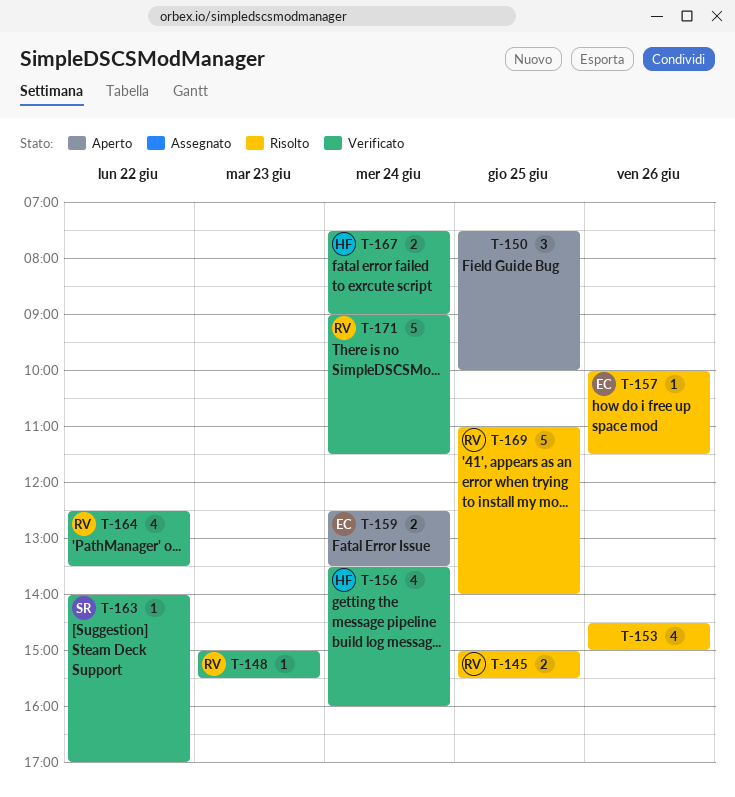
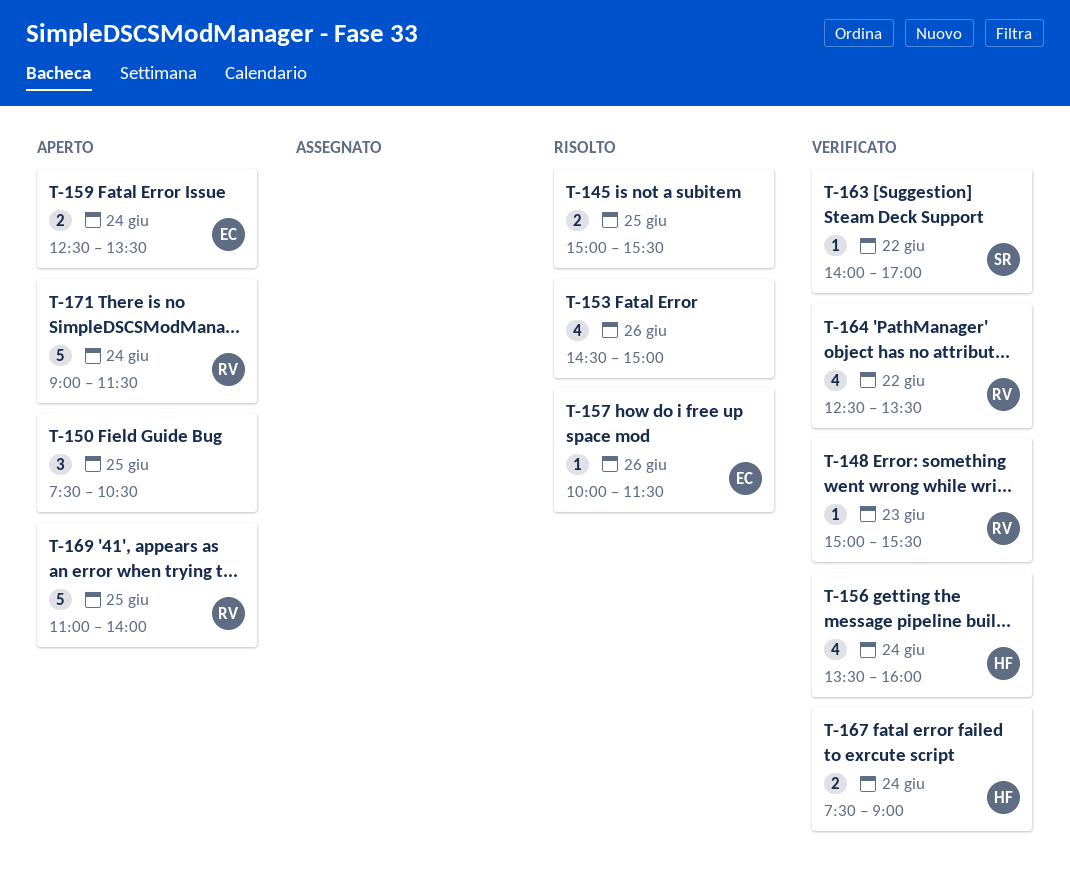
T-145, owner: RV -> none
T-150, ends: 10:00 -> 10:30
T-169, status: Risolto -> Aperto
T-171, status: Verificato -> Aperto

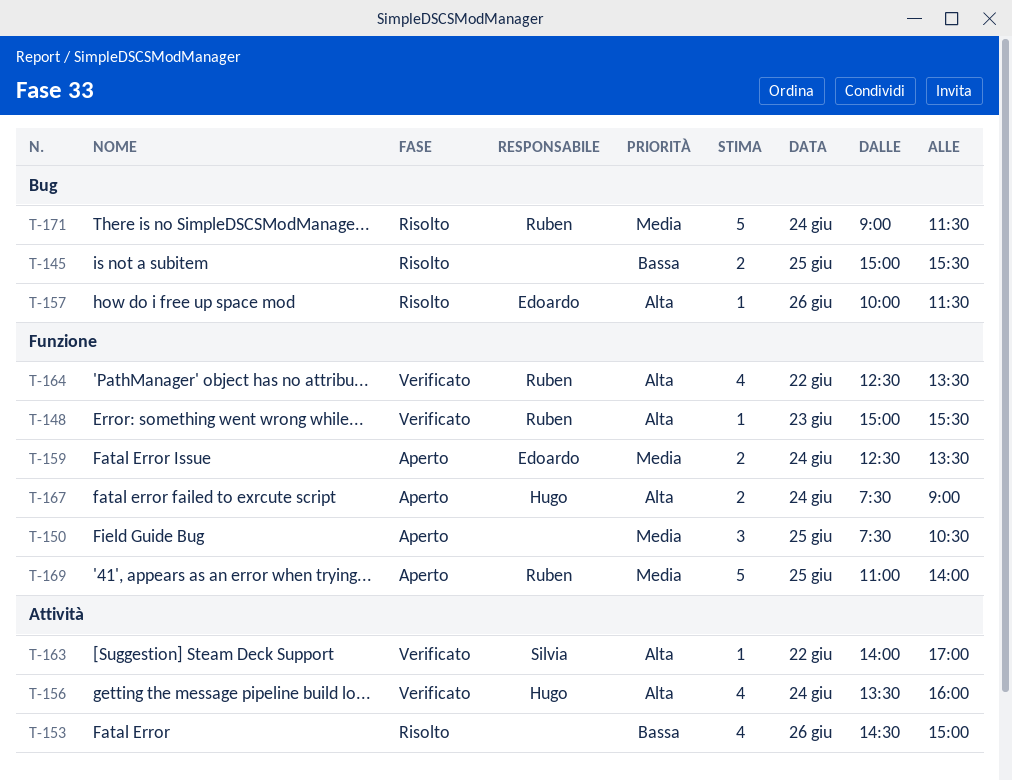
T-167, status: Verificato -> Aperto
T-171, status: Aperto -> Risolto

